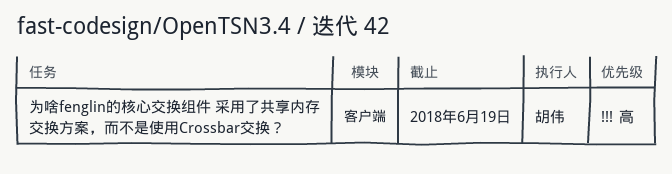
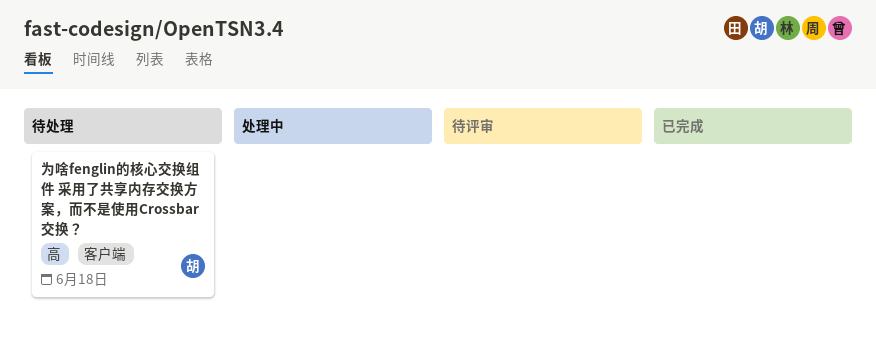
为啥fenglin的核心交换组件 采用了共享内存交换方案，而不是使用Crossbar交换？, due: Jun 19 -> Jun 18

